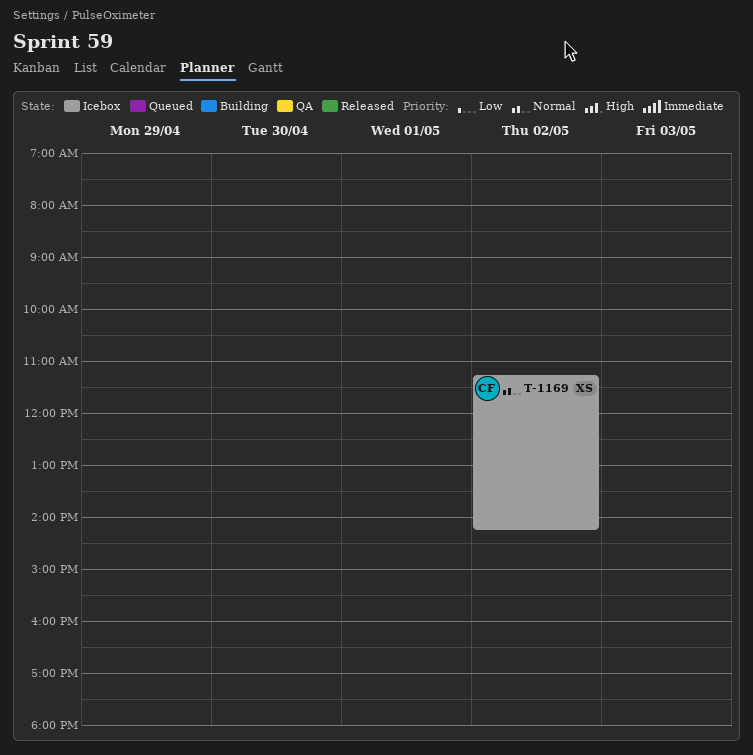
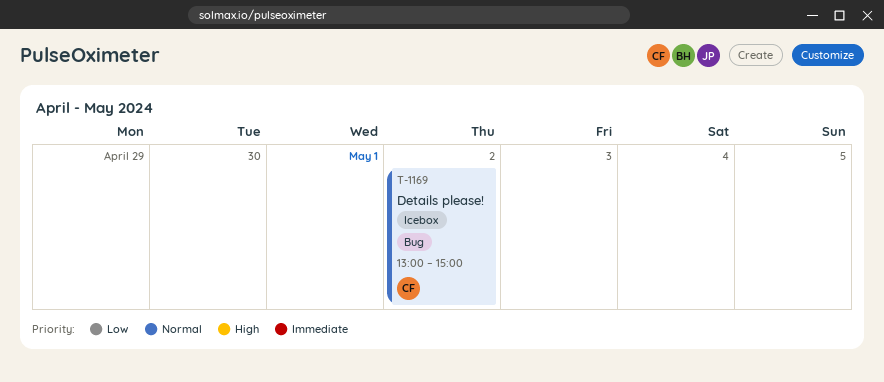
T-1169, begins: 11:15 -> 13:00
T-1169, ends: 14:15 -> 15:00

